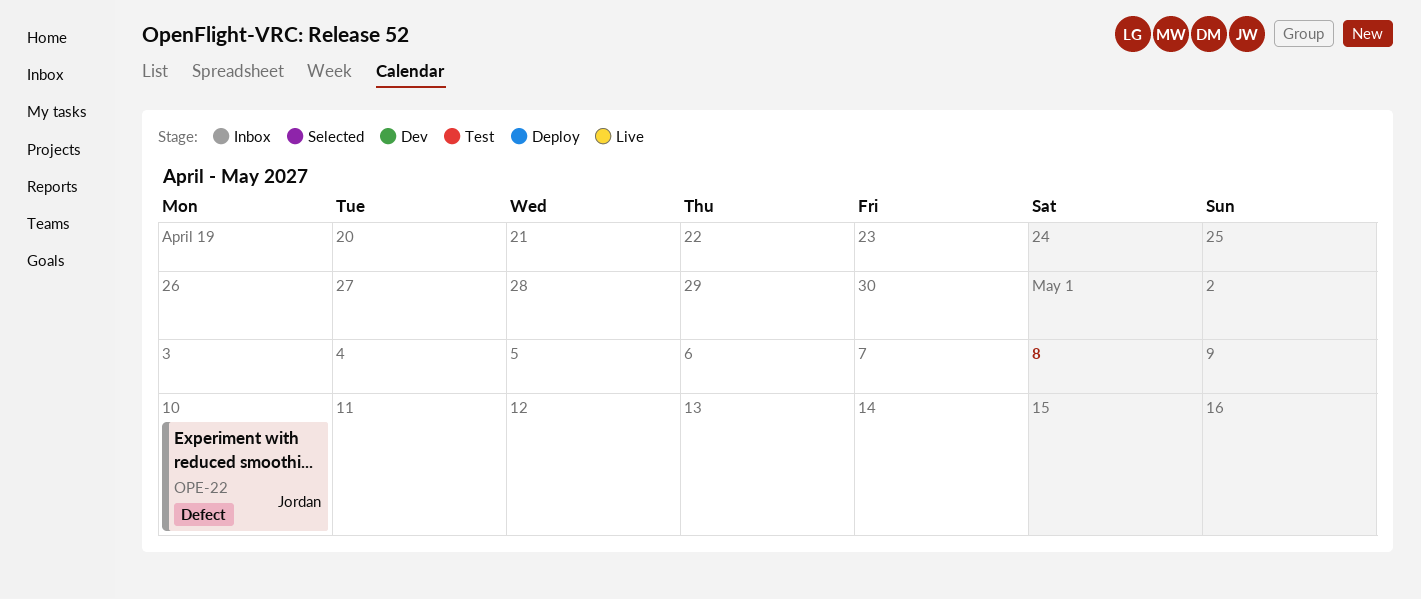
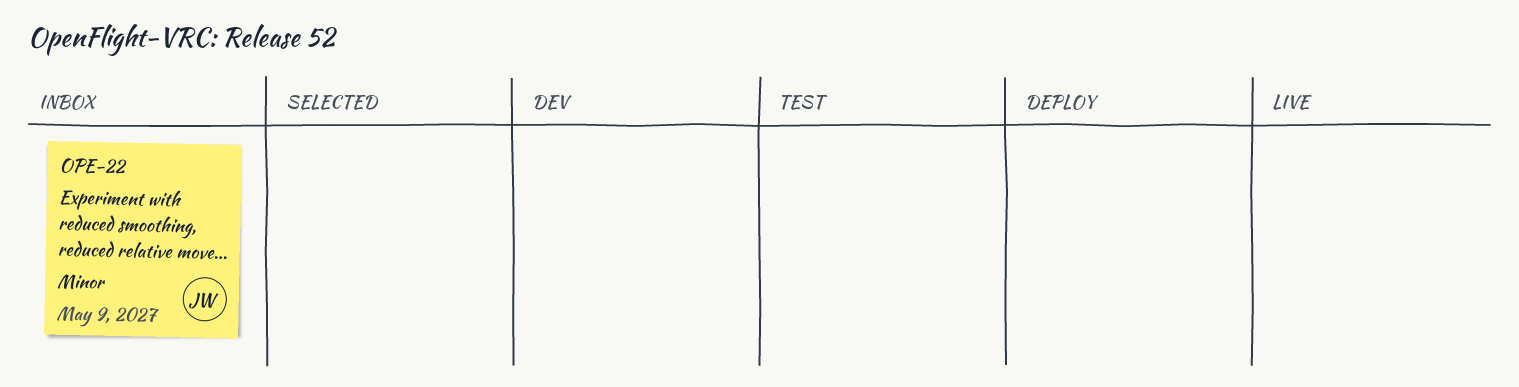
OPE-22, due: May 10 -> May 9

